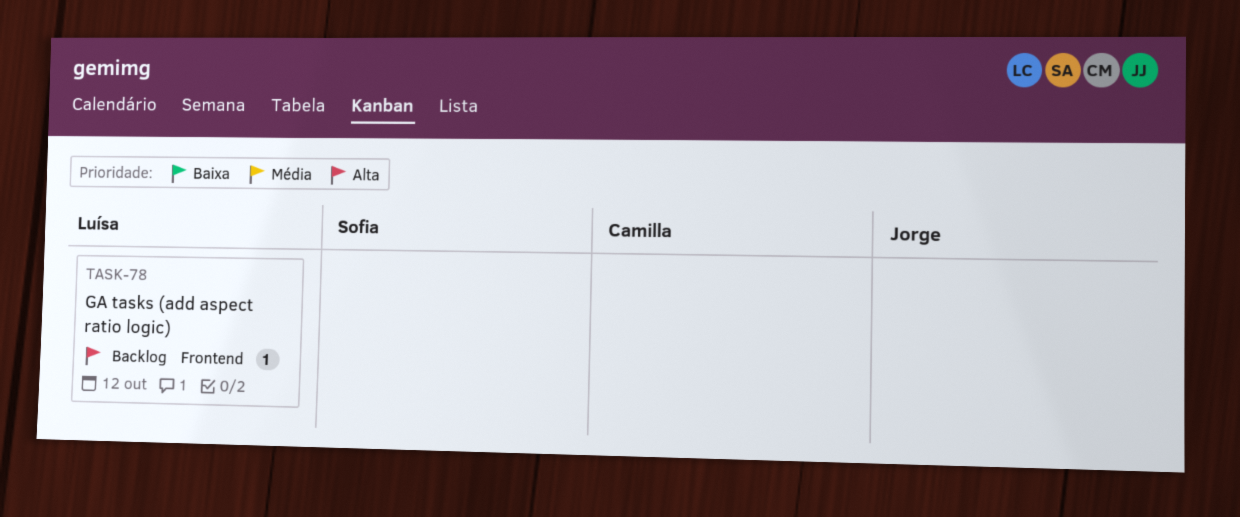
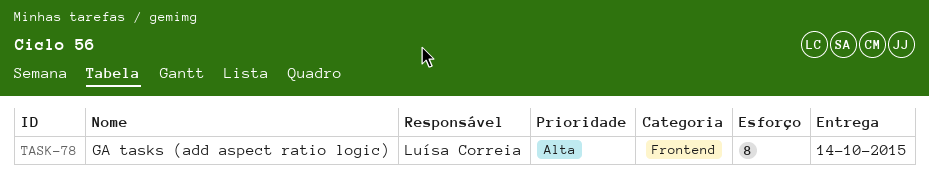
TASK-78, estimate: 1 -> 8
TASK-78, due: Oct 12 -> Oct 14

